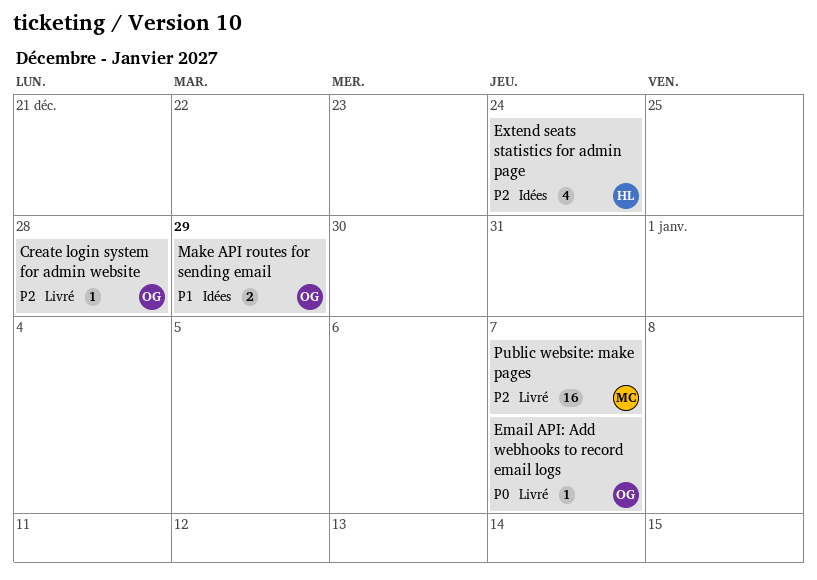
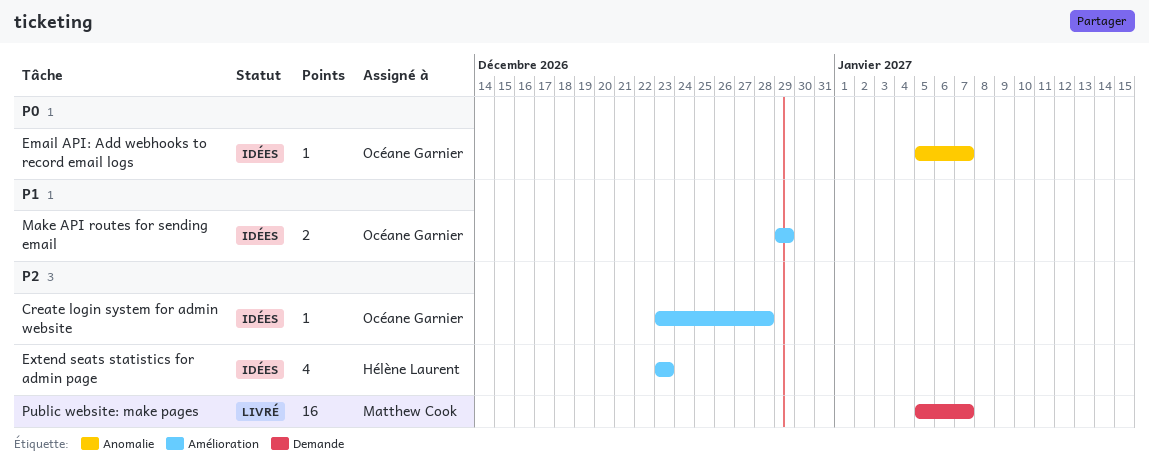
Create login system for admin website, status: Livré -> Idées
Email API: Add webhooks to record email logs, status: Livré -> Idées
Extend seats statistics for admin page, due: Dec 24 -> Dec 23

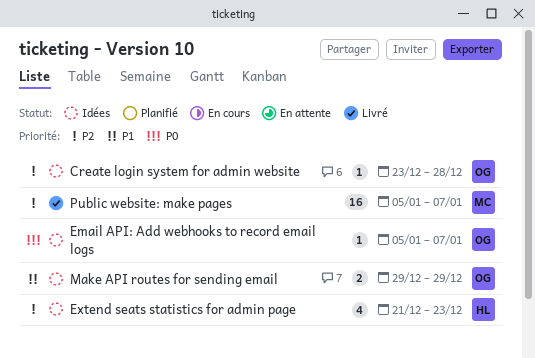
Extend seats statistics for admin page, start: Dec 23 -> Dec 21

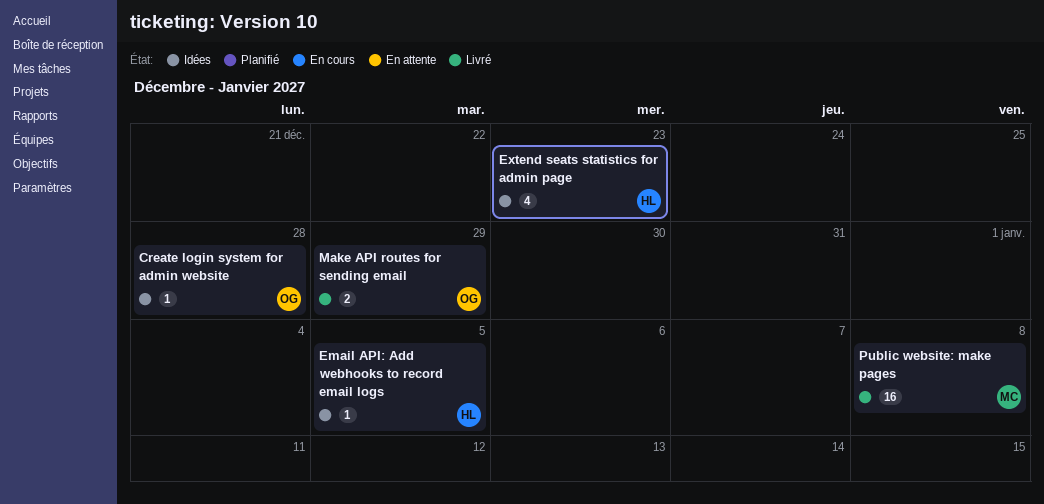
Email API: Add webhooks to record email logs, owner: OG -> HL
Email API: Add webhooks to record email logs, due: Jan 7 -> Jan 5
Make API routes for sending email, status: Idées -> Livré
Public website: make pages, due: Jan 7 -> Jan 8

